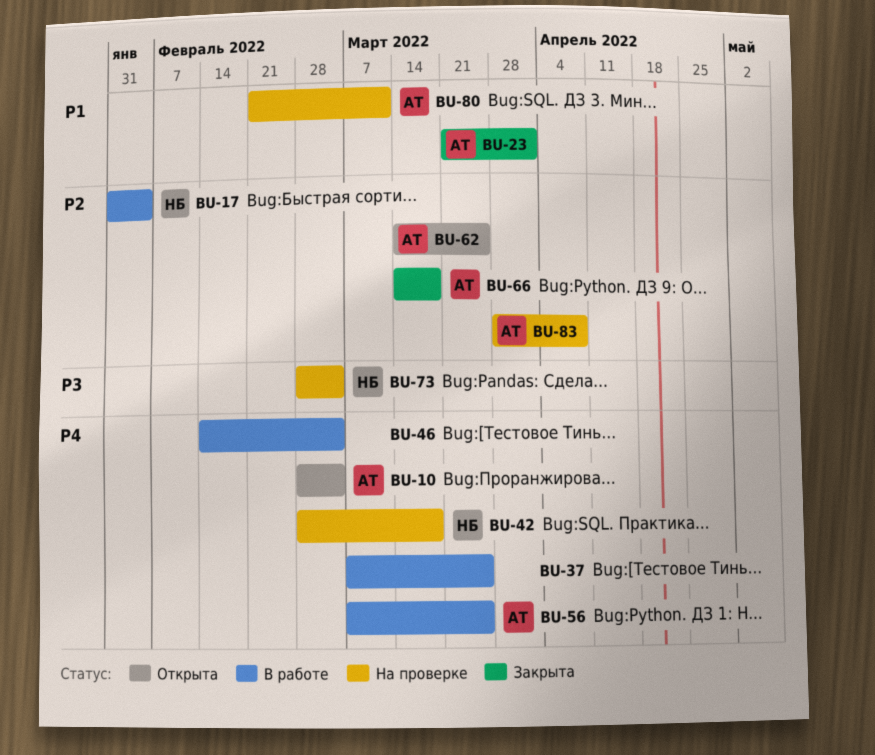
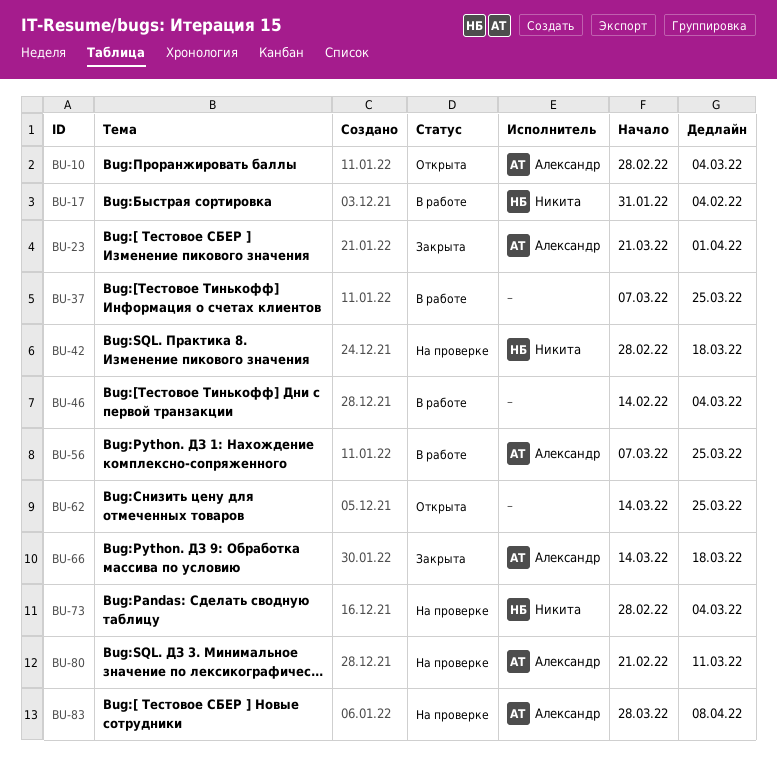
BU-62, owner: Александр -> none

